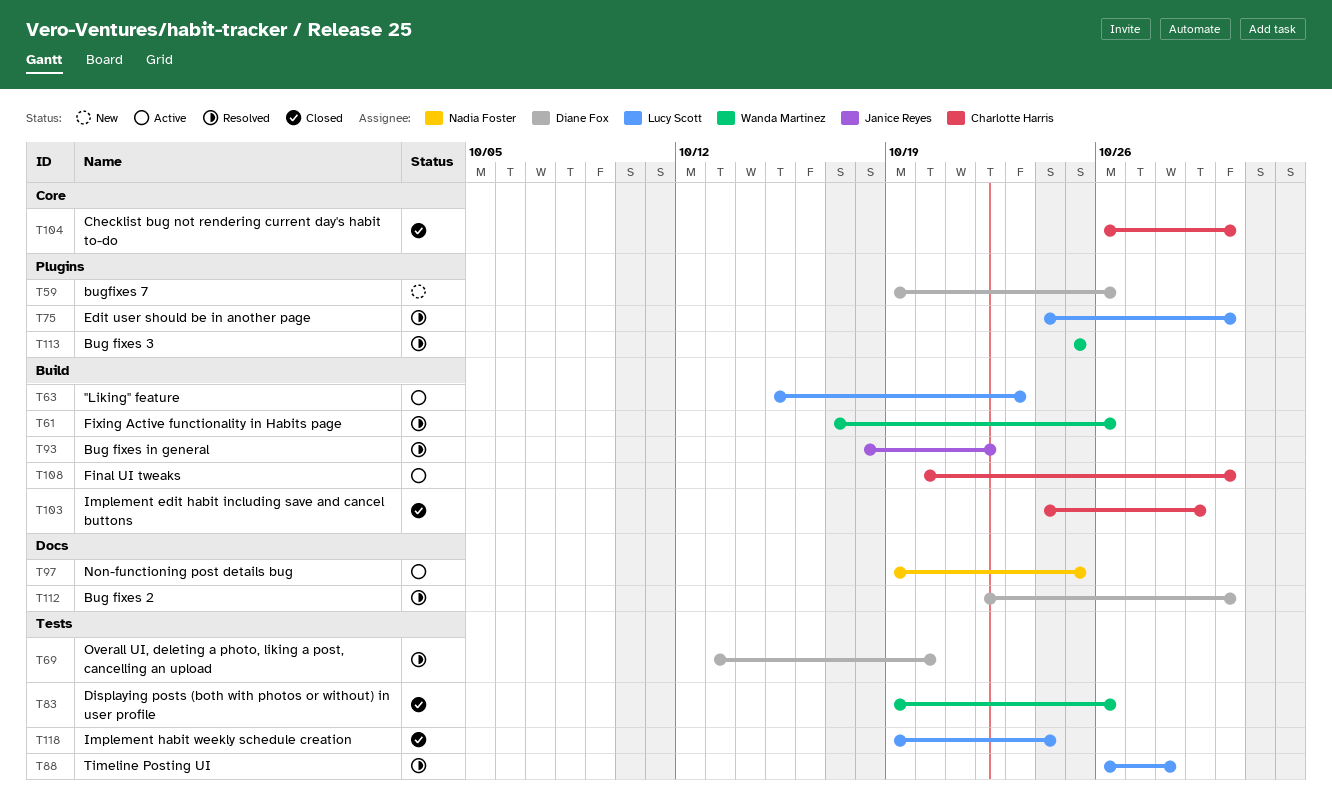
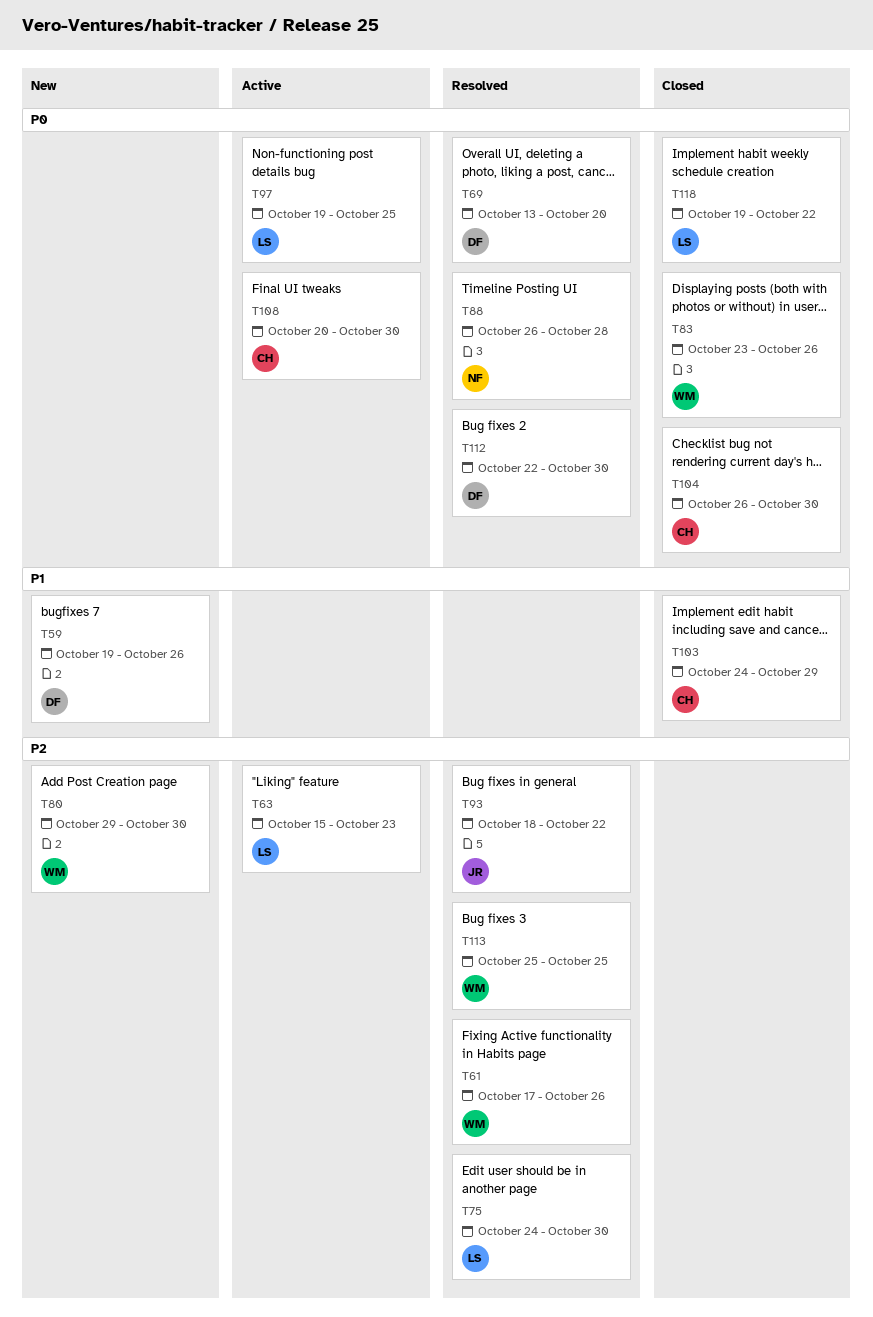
T80: none -> present
T83, start: Oct 19 -> Oct 23
T88, owner: Lucy Scott -> Nadia Foster
T97, owner: Nadia Foster -> Lucy Scott
T118, due: Oct 24 -> Oct 22

